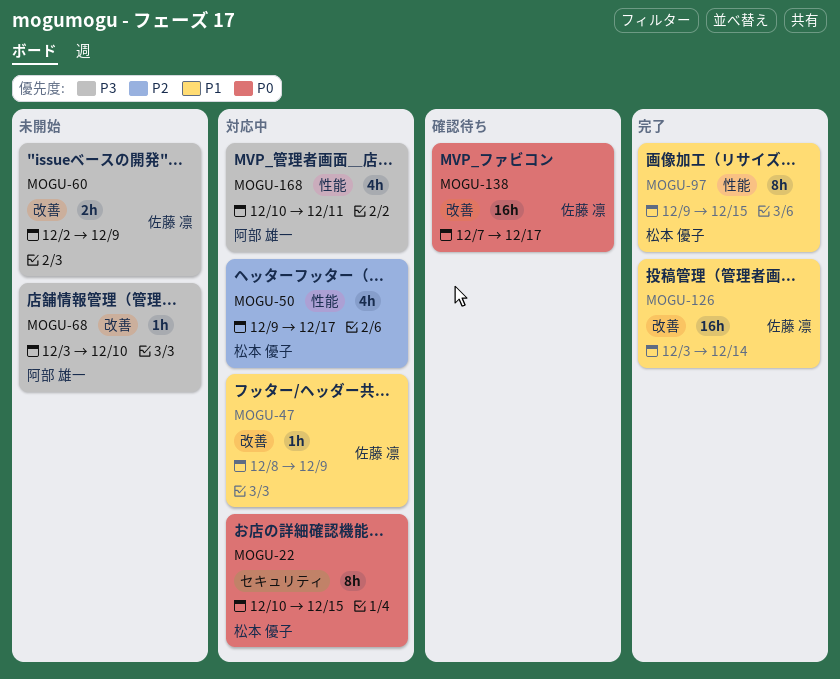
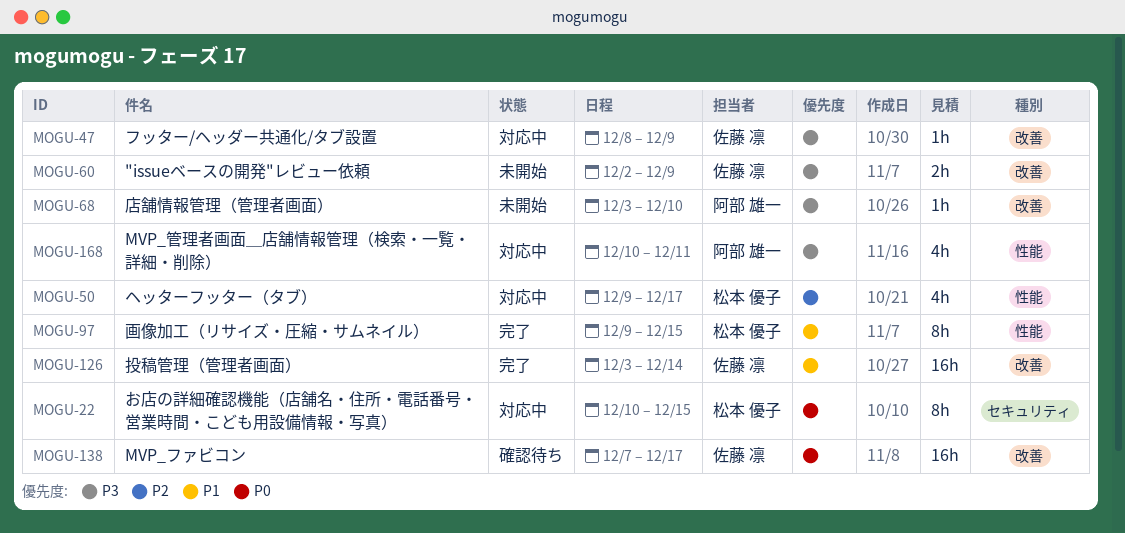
MOGU-47, priority: P1 -> P3

